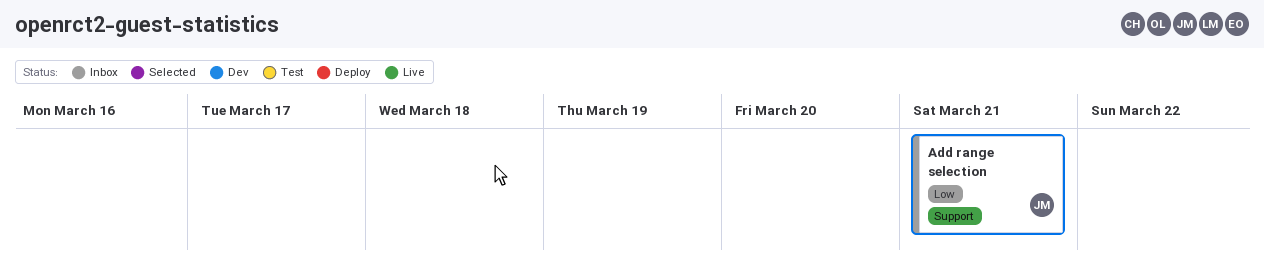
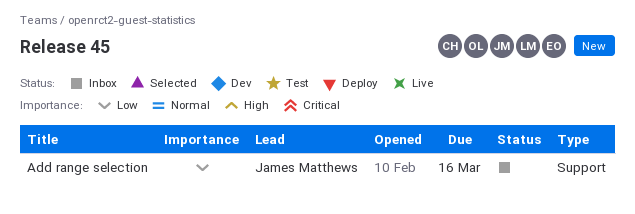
Add range selection, due: Mar 21 -> Mar 16

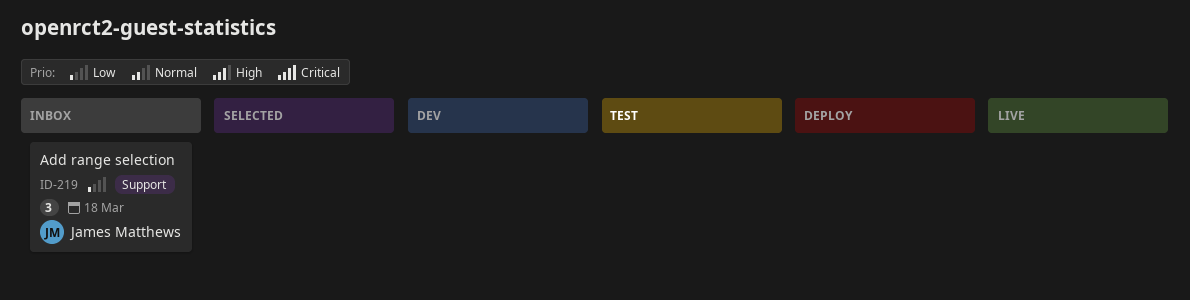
Add range selection, due: Mar 16 -> Mar 18

